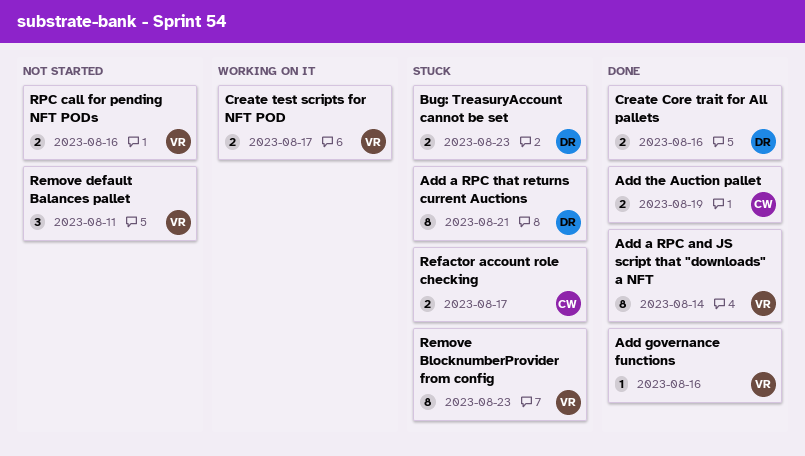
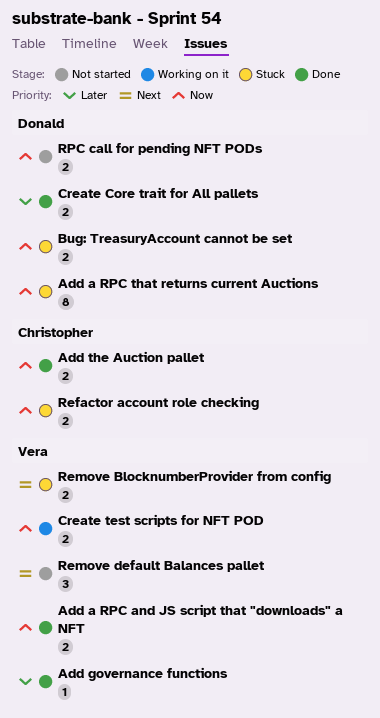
Add a RPC and JS script that "downloads" a NFT, estimate: 8 -> 2
Remove BlocknumberProvider from config, estimate: 8 -> 2
RPC call for pending NFT PODs, owner: Vera -> Donald

